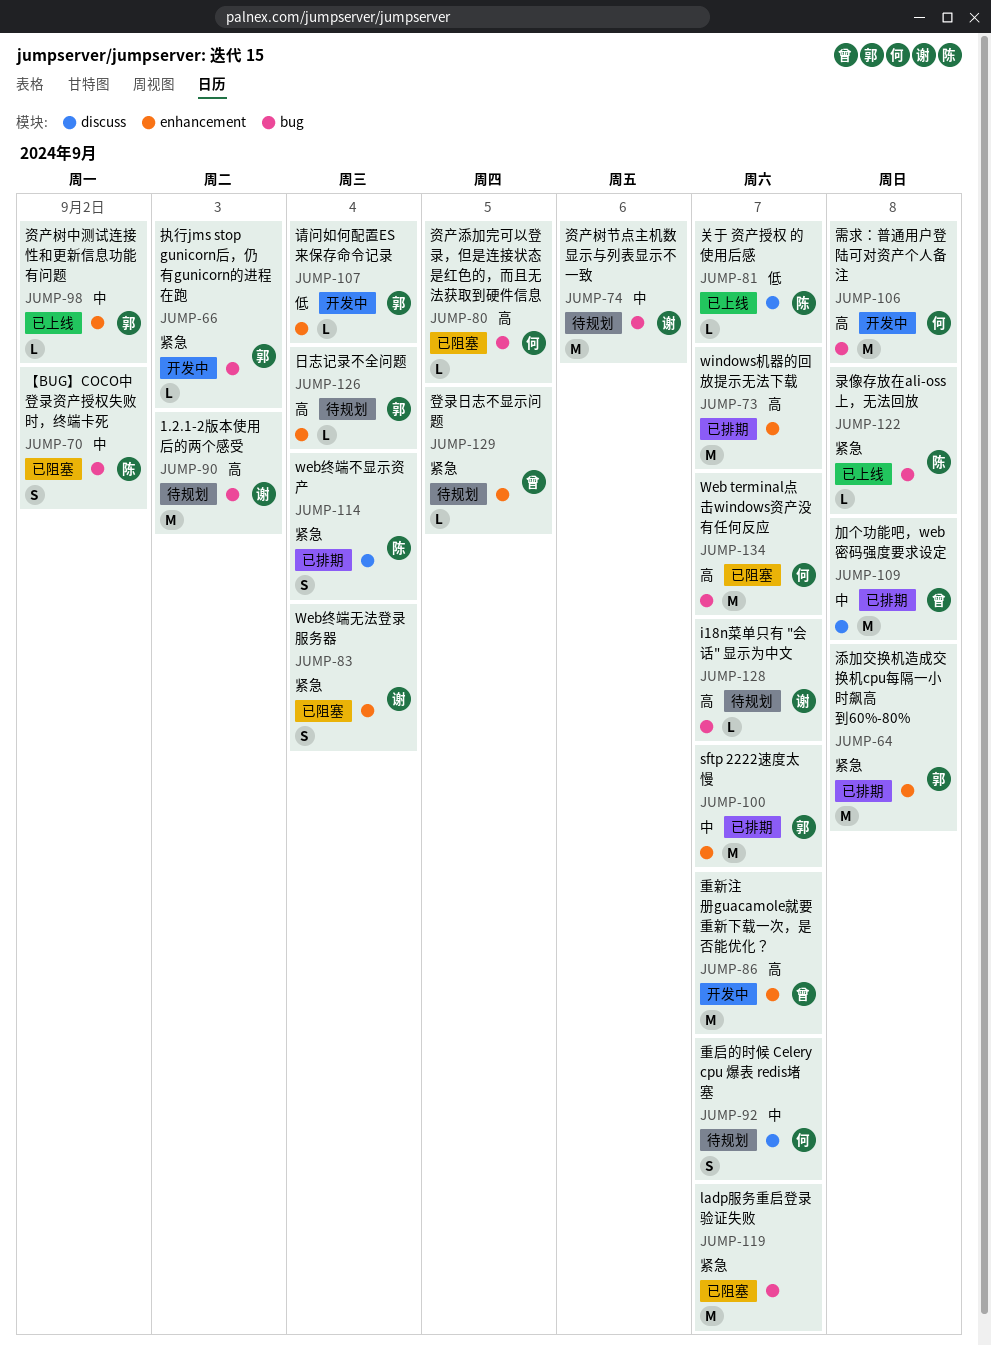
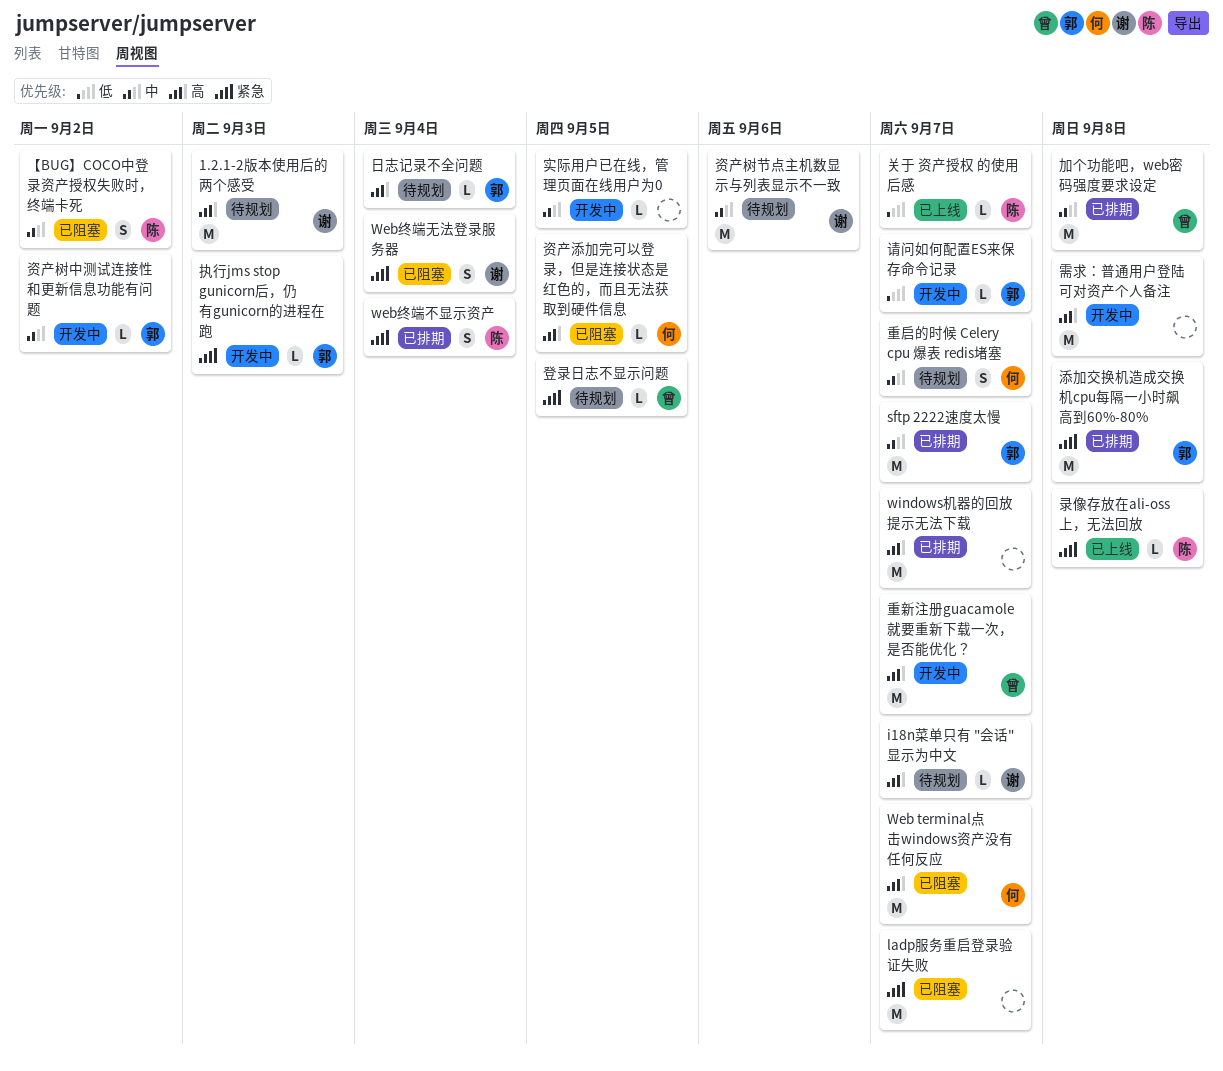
实际用户已在线，管理页面在线用户为0: none -> present
请问如何配置ES来保存命令记录, due: Sep 4 -> Sep 7
资产树中测试连接性和更新信息功能有问题, status: 已上线 -> 开发中
需求：普通用户登陆可对资产个人备注, owner: 何 -> none

